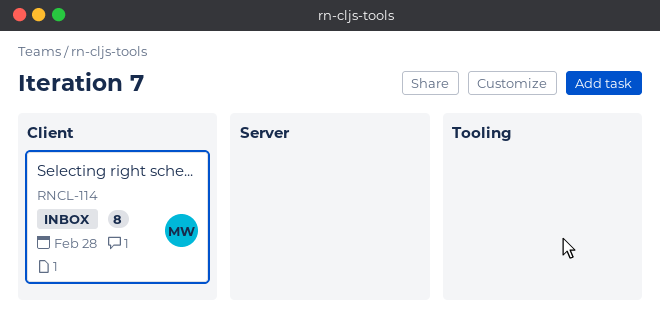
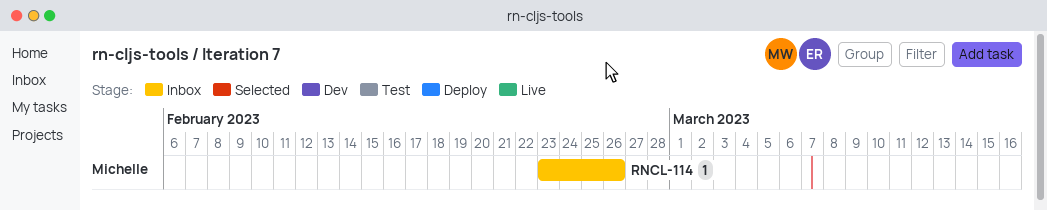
RNCL-114, estimate: 8 -> 1
RNCL-114, due: Feb 28 -> Feb 26

